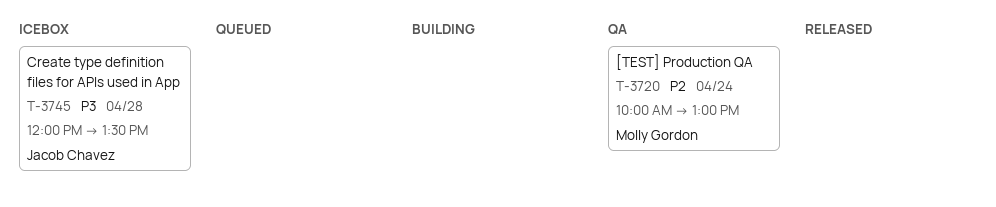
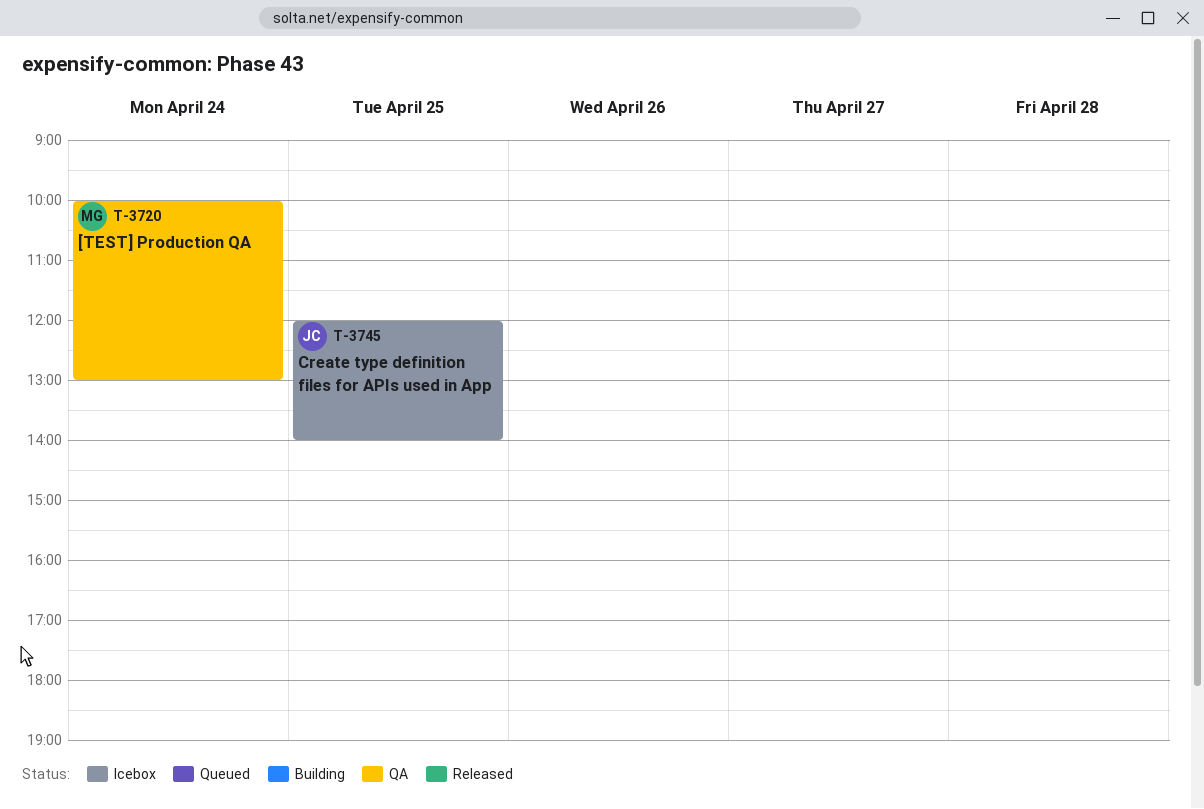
T-3745, day: Apr 28 -> Apr 25
T-3745, ends: 13:30 -> 14:00

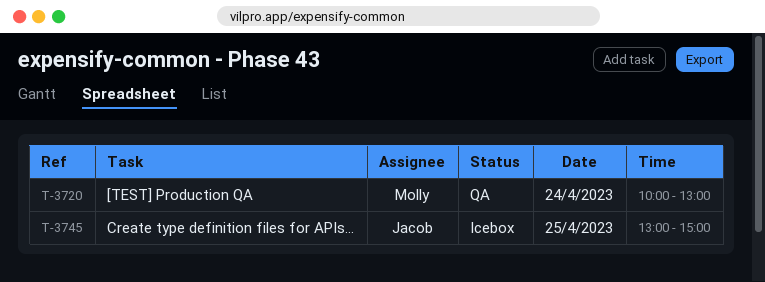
T-3745, begins: 12:00 -> 13:00
T-3745, ends: 14:00 -> 15:00

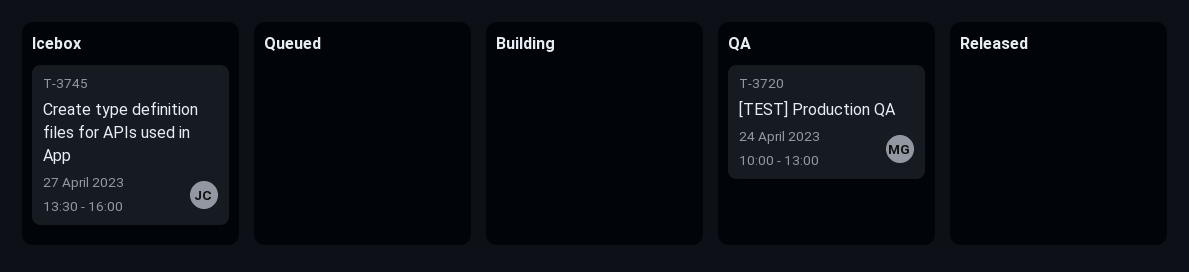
T-3745, day: Apr 25 -> Apr 27
T-3745, begins: 13:00 -> 13:30
T-3745, ends: 15:00 -> 16:00

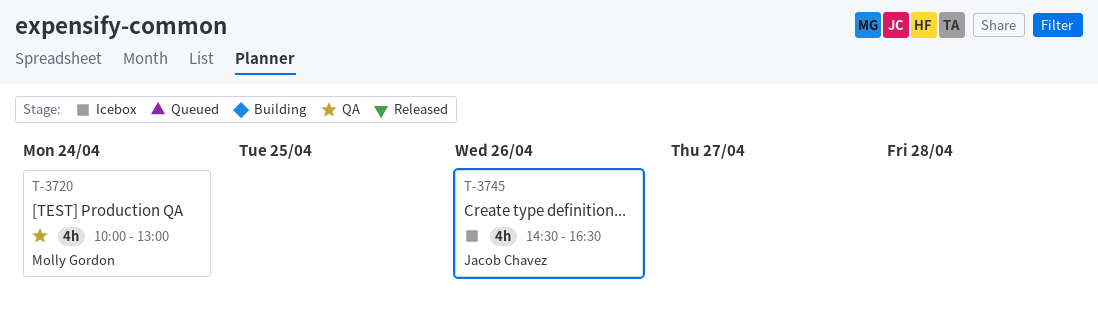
T-3745, day: Apr 27 -> Apr 26
T-3745, begins: 13:30 -> 14:30
T-3745, ends: 16:00 -> 16:30

